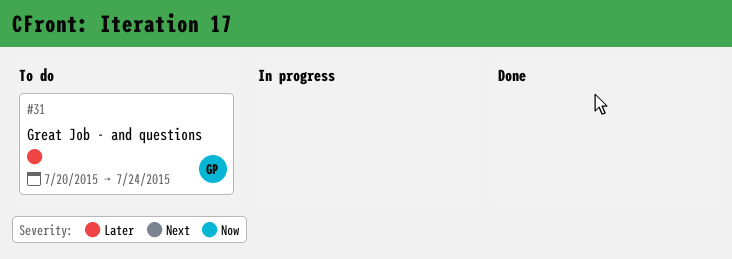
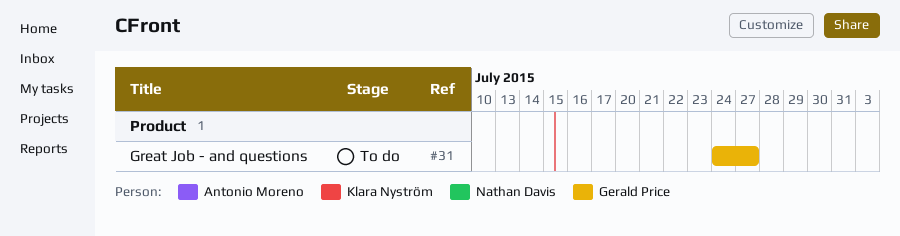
#31, start: Jul 20 -> Jul 24
#31, due: Jul 24 -> Jul 27

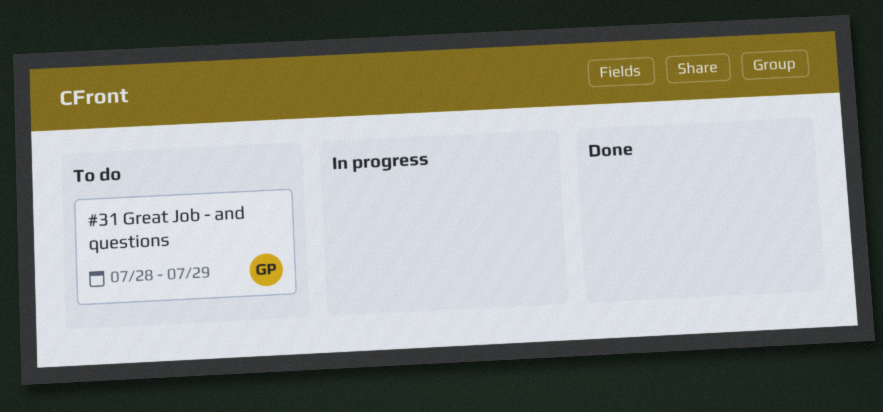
#31, start: Jul 24 -> Jul 28
#31, due: Jul 27 -> Jul 29

